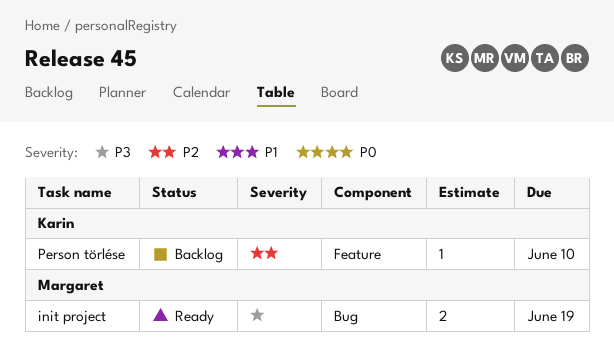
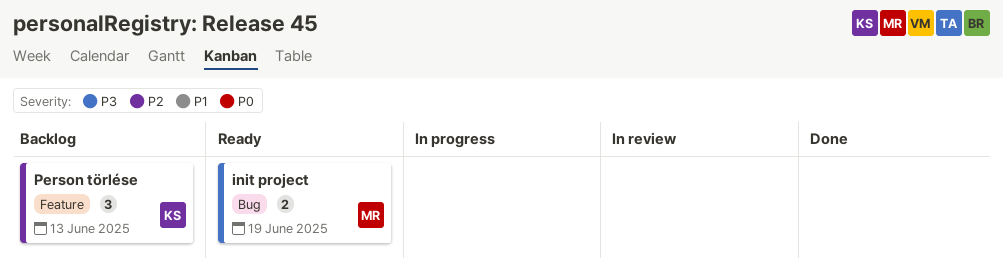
Person törlése, estimate: 1 -> 3
Person törlése, due: Jun 10 -> Jun 13

